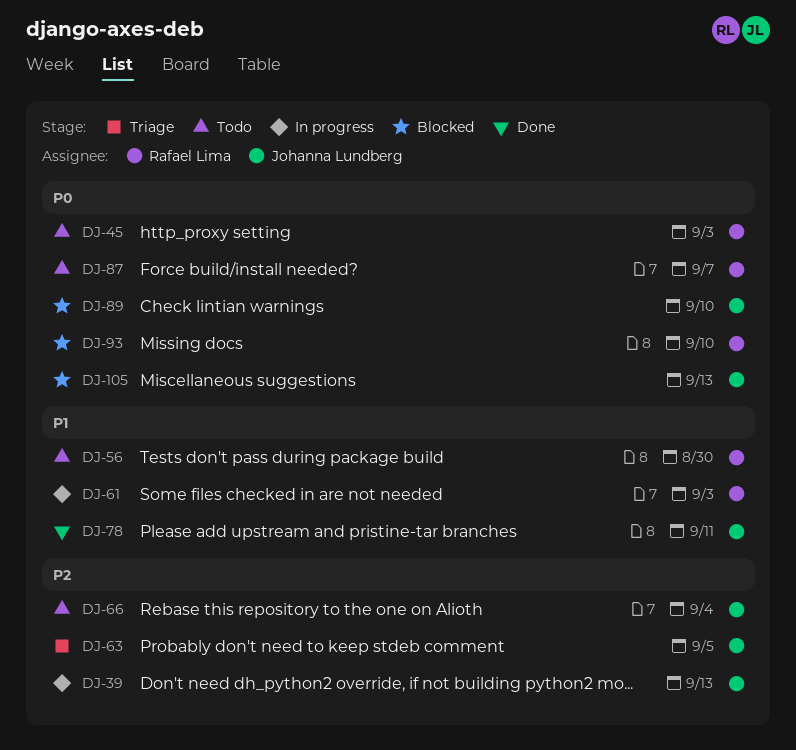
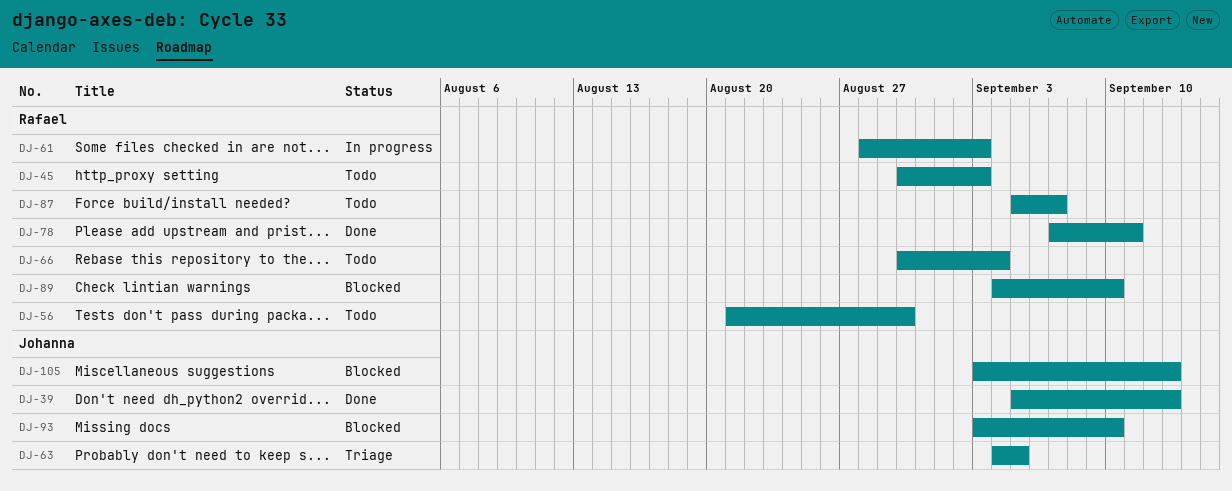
DJ-39, status: In progress -> Done
DJ-66, owner: Johanna Lundberg -> Rafael Lima
DJ-78, owner: Johanna Lundberg -> Rafael Lima
DJ-89, owner: Johanna Lundberg -> Rafael Lima
DJ-93, owner: Rafael Lima -> Johanna Lundberg

